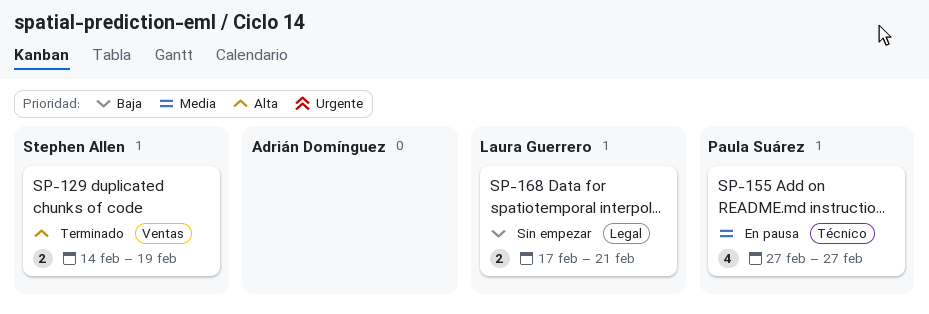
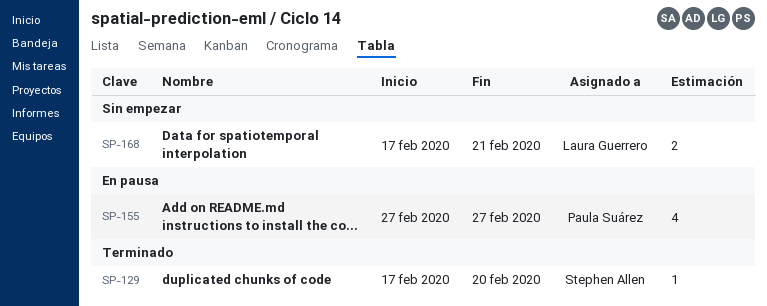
SP-129, estimate: 2 -> 1
SP-129, start: Feb 14 -> Feb 17
SP-129, due: Feb 19 -> Feb 20

